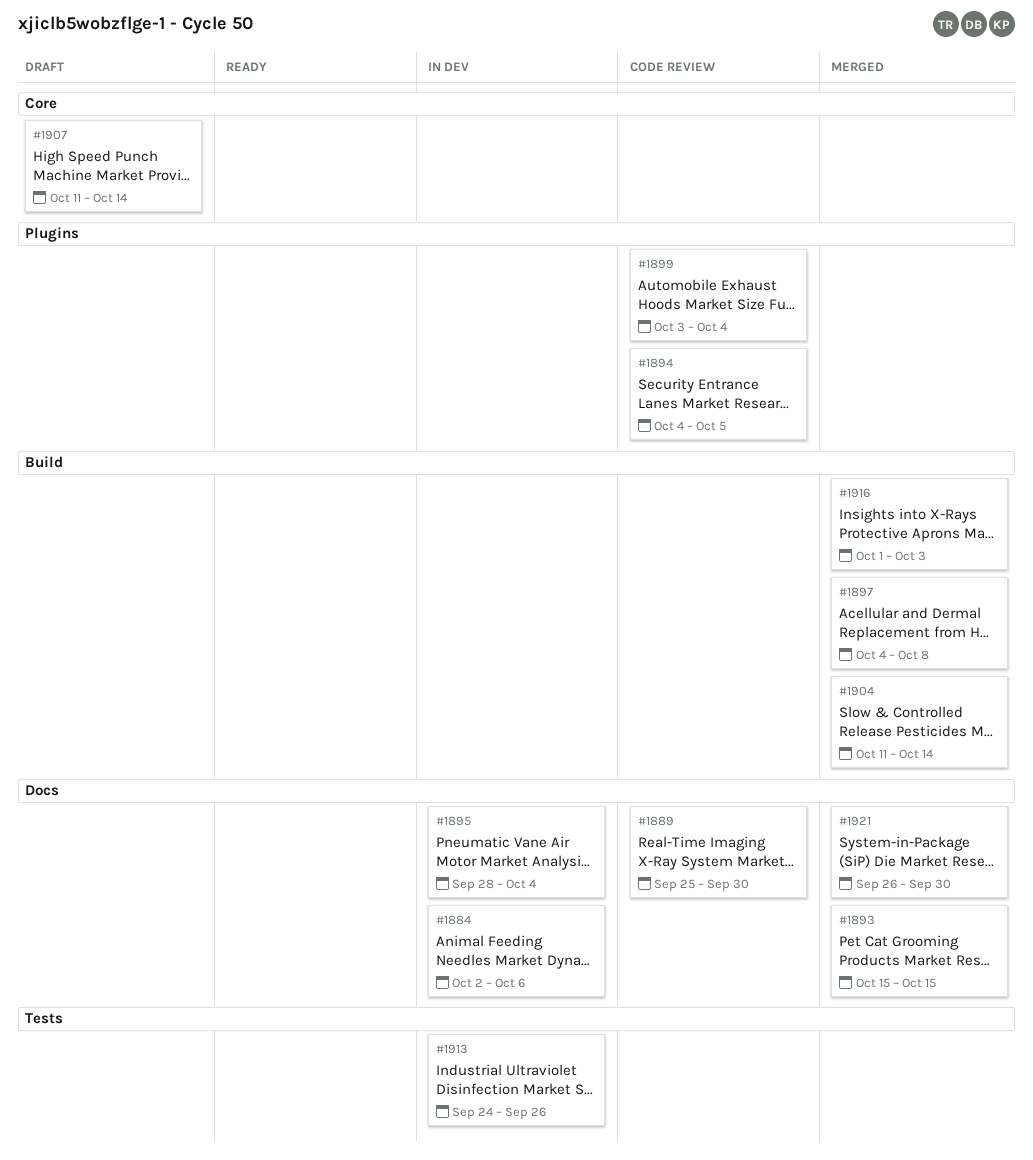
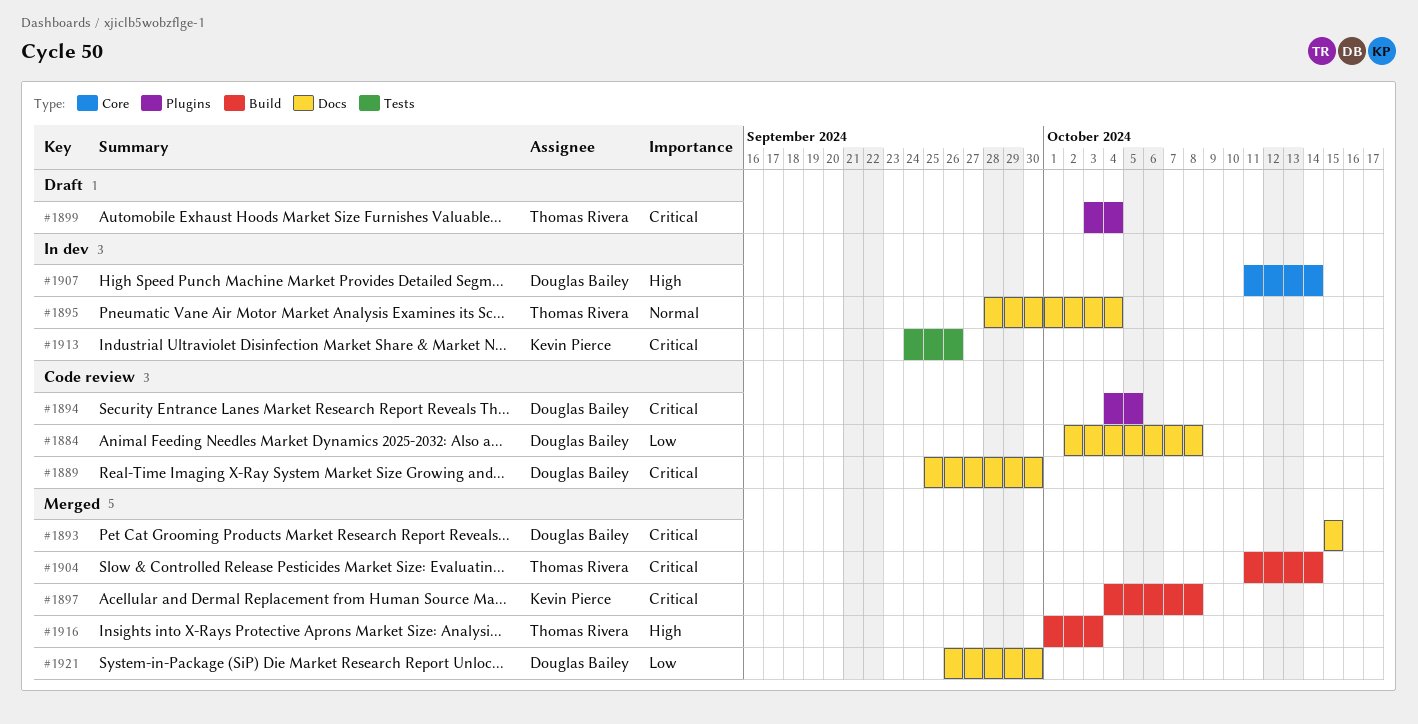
#1884, status: In dev -> Code review
#1884, due: Oct 6 -> Oct 8
#1899, status: Code review -> Draft
#1907, status: Draft -> In dev

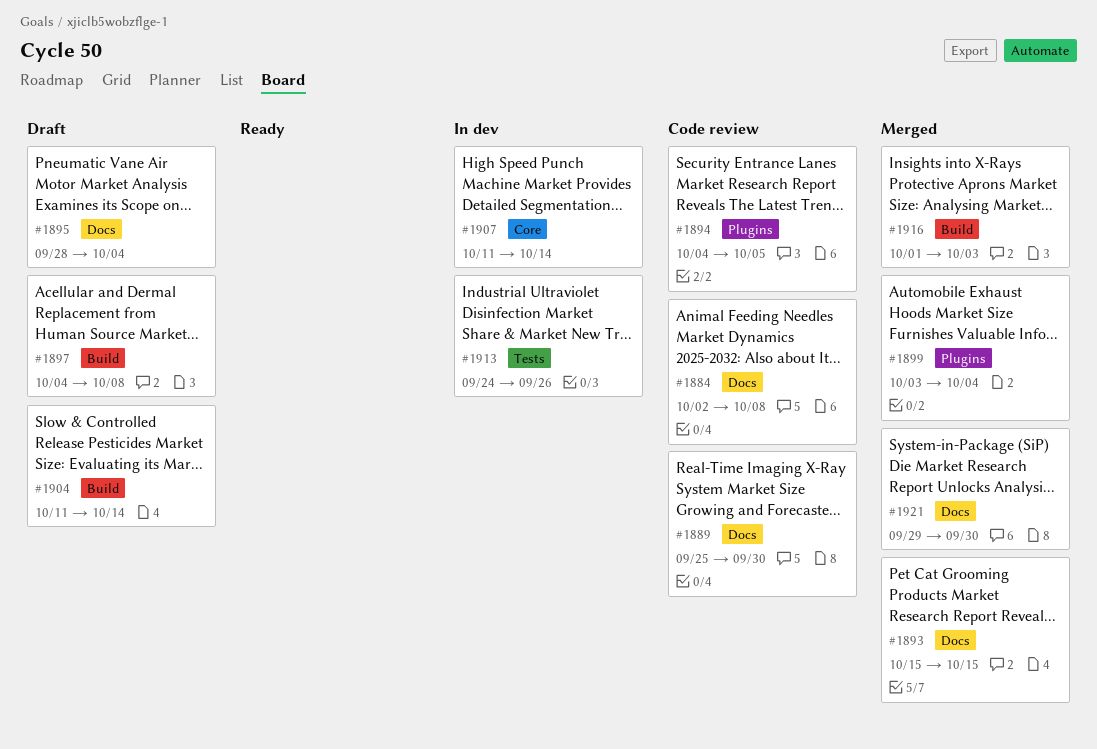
#1895, status: In dev -> Draft
#1897, status: Merged -> Draft
#1899, status: Draft -> Merged
#1904, status: Merged -> Draft
#1921, start: Sep 26 -> Sep 29

